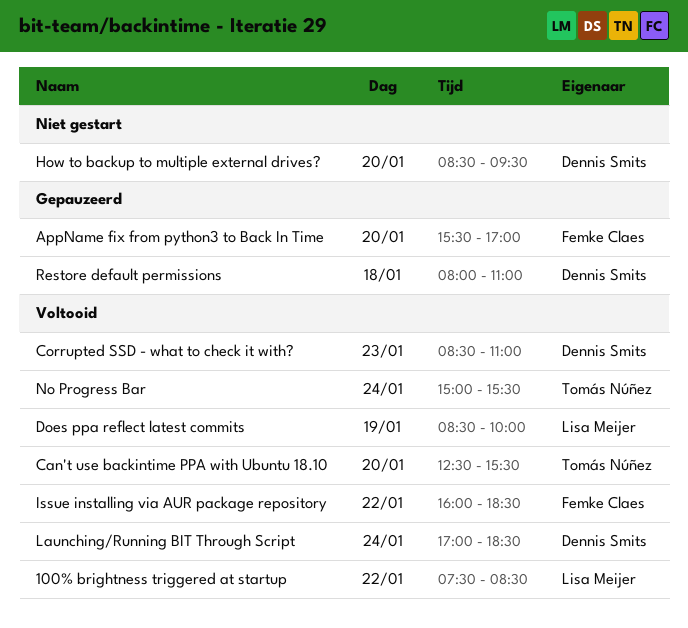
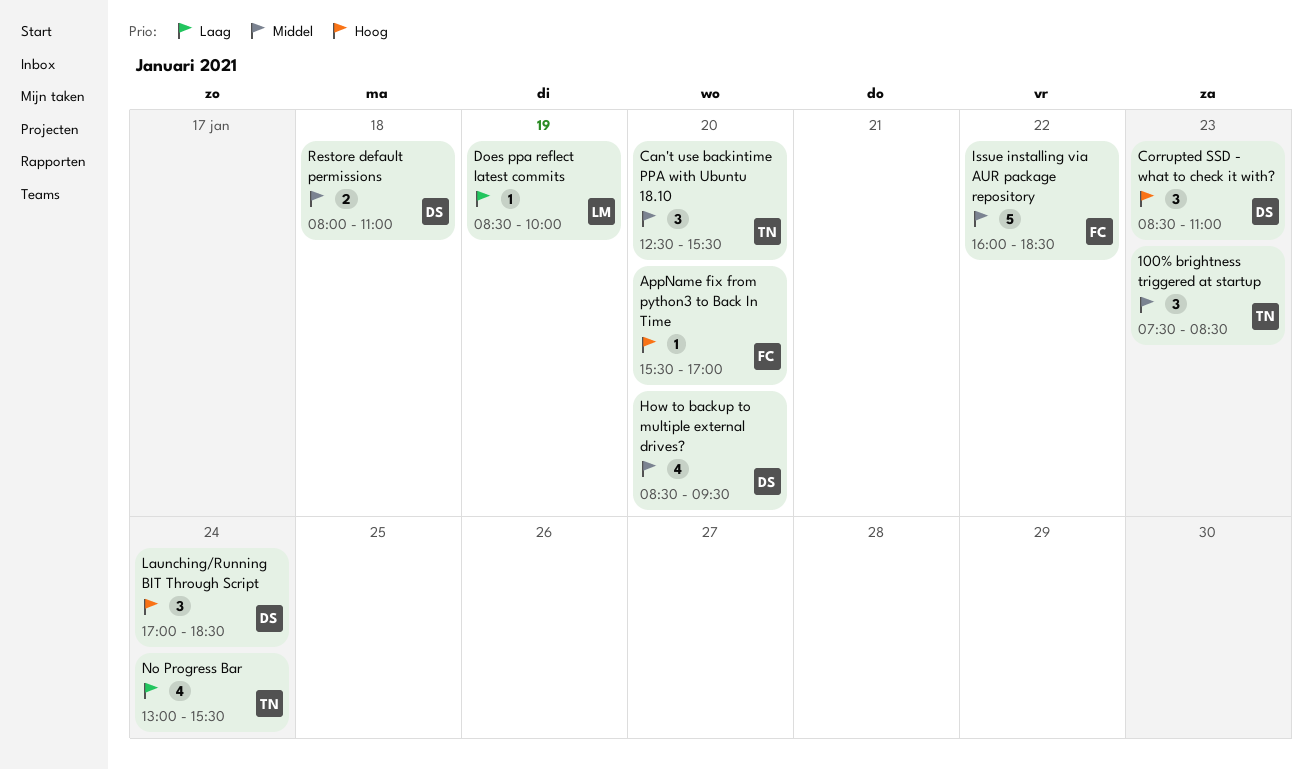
100% brightness triggered at startup, owner: Lisa Meijer -> Tomás Núñez
100% brightness triggered at startup, day: Jan 22 -> Jan 23
No Progress Bar, begins: 15:00 -> 13:00

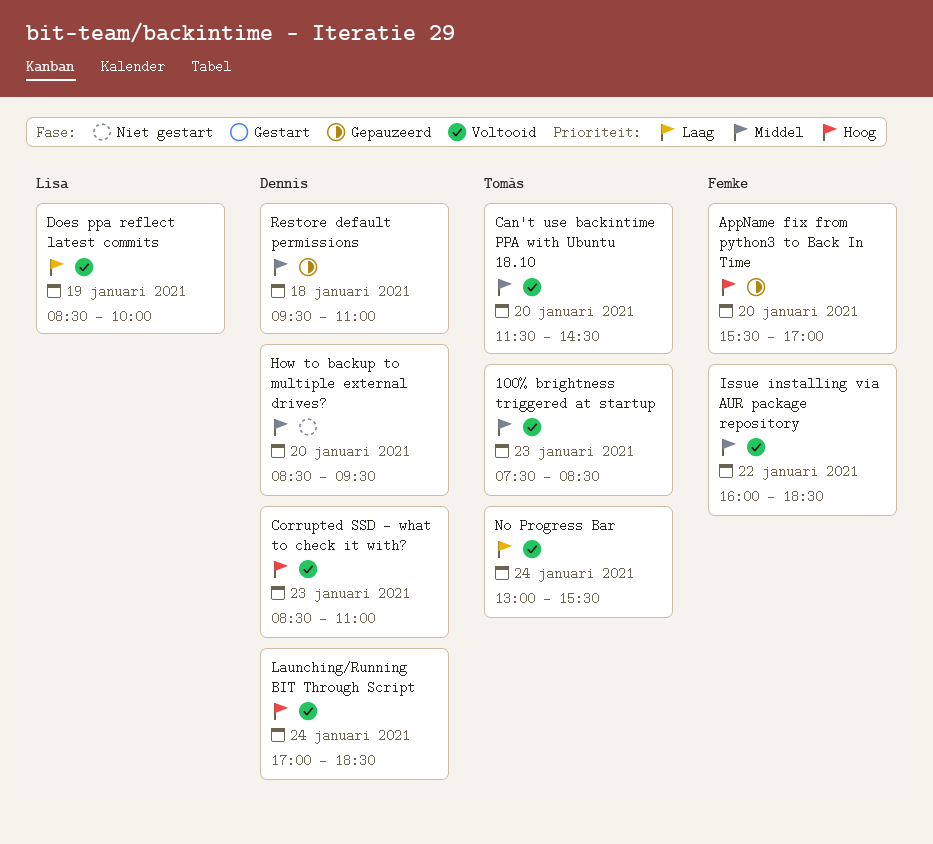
Can't use backintime PPA with Ubuntu 18.10, begins: 12:30 -> 11:30
Can't use backintime PPA with Ubuntu 18.10, ends: 15:30 -> 14:30
Restore default permissions, begins: 08:00 -> 09:30

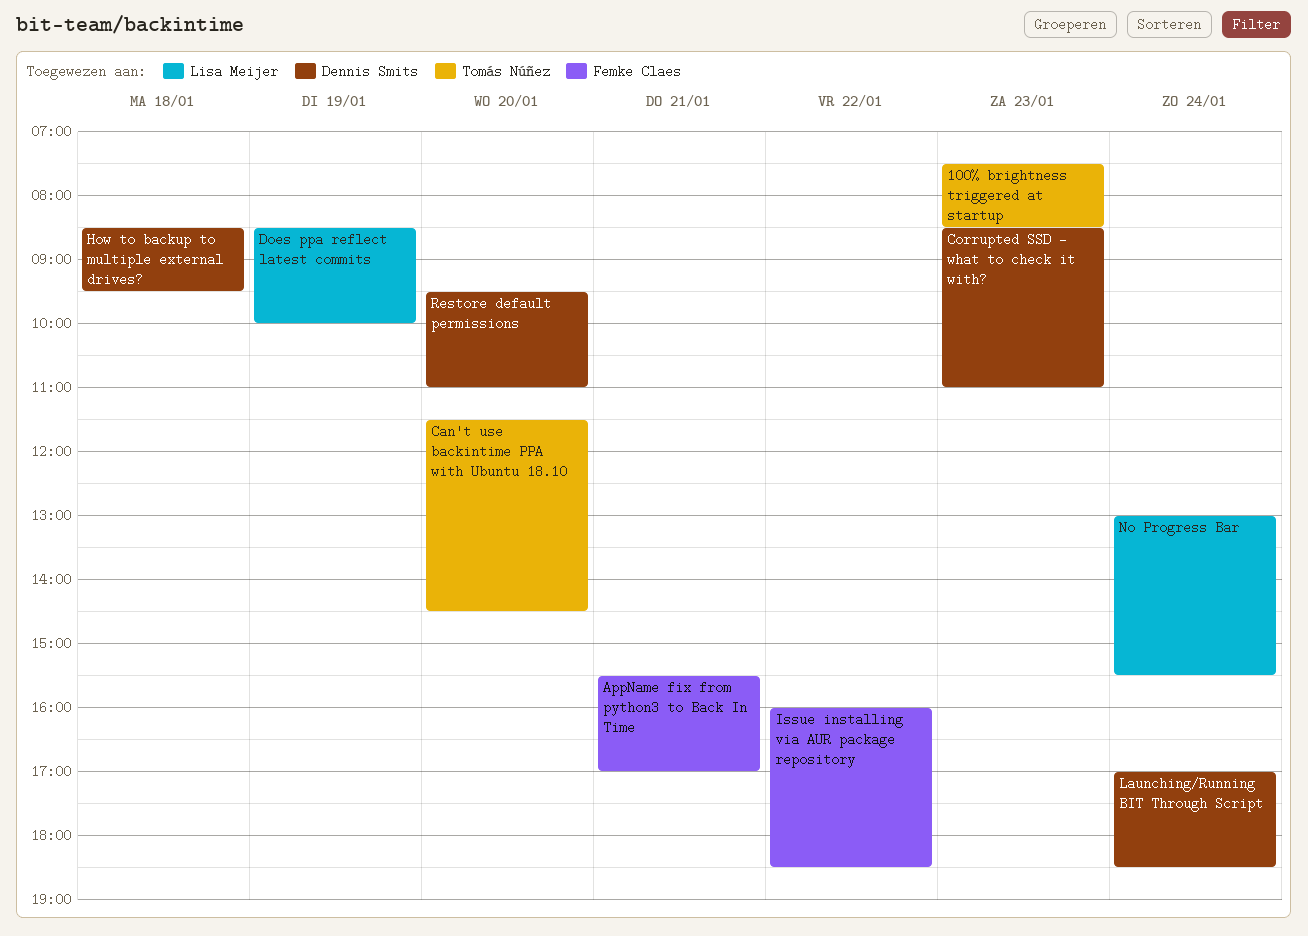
AppName fix from python3 to Back In Time, day: Jan 20 -> Jan 21
How to backup to multiple external drives?, day: Jan 20 -> Jan 18
No Progress Bar, owner: Tomás Núñez -> Lisa Meijer
Restore default permissions, day: Jan 18 -> Jan 20

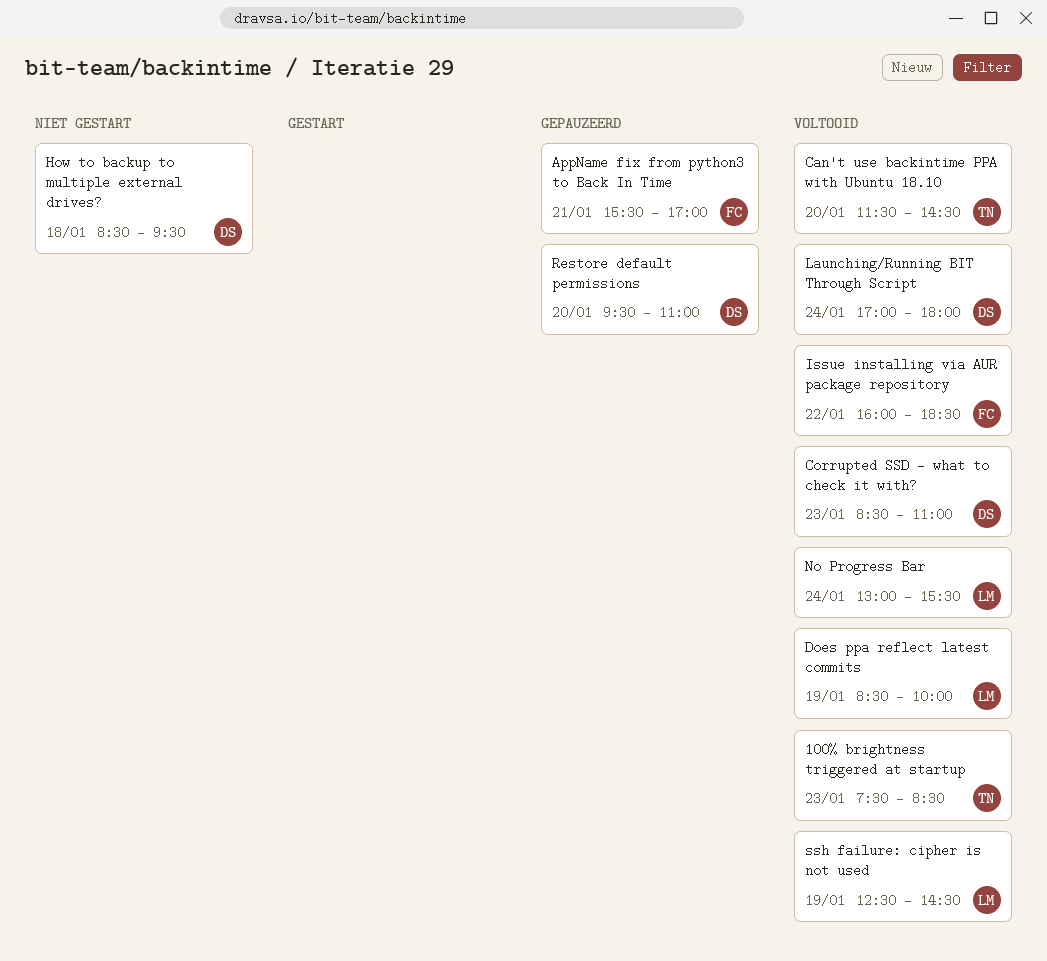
Launching/Running BIT Through Script, ends: 18:30 -> 18:00
ssh failure: cipher is not used: none -> present

